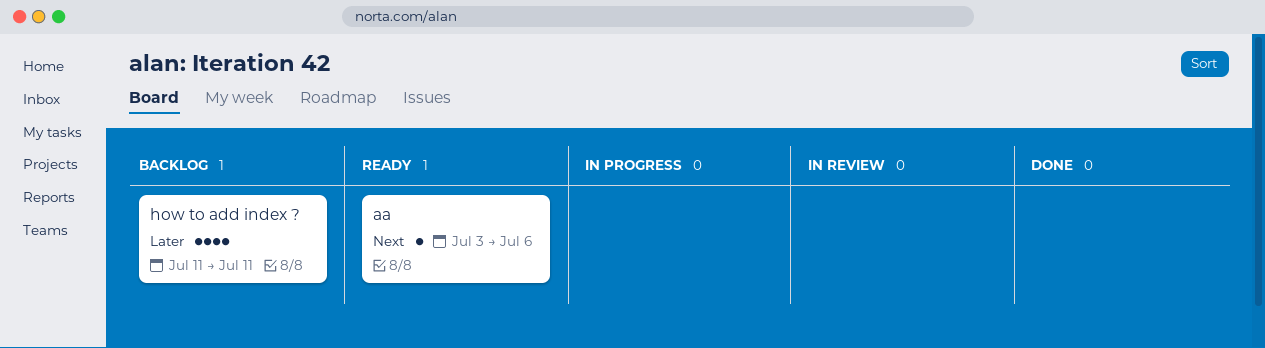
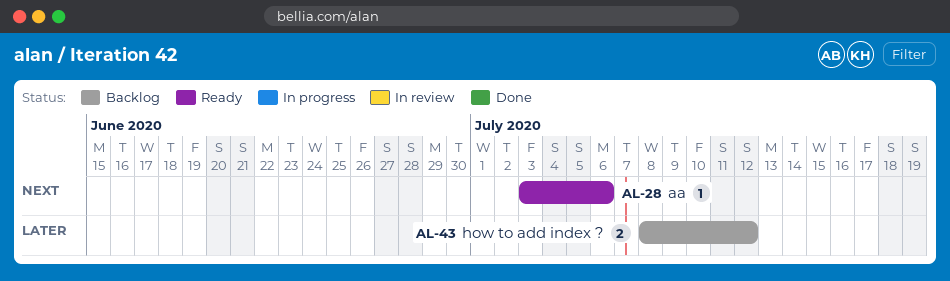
how to add index ?, estimate: 4 -> 2
how to add index ?, start: Jul 11 -> Jul 8
how to add index ?, due: Jul 11 -> Jul 12

